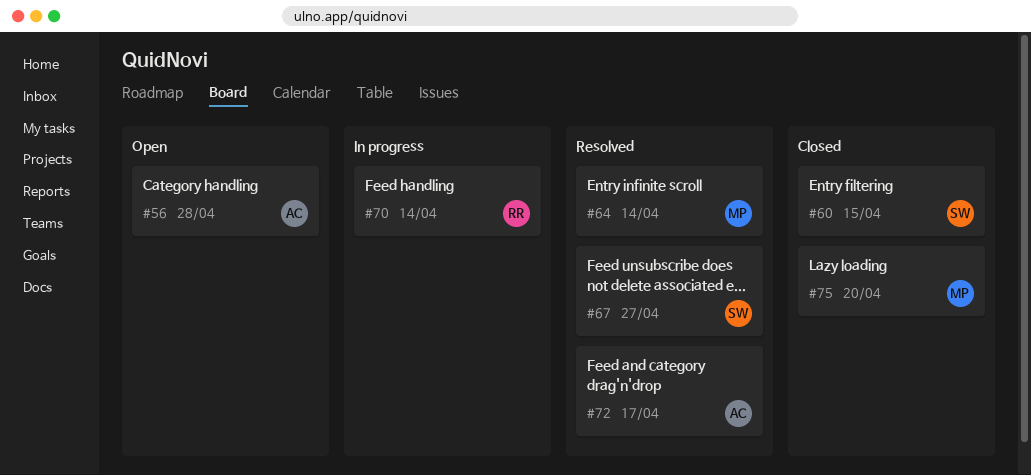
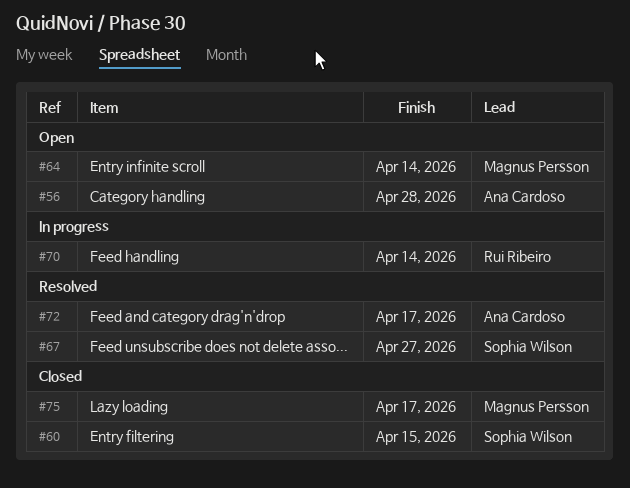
#64, status: Resolved -> Open
#75, due: Apr 20 -> Apr 17

